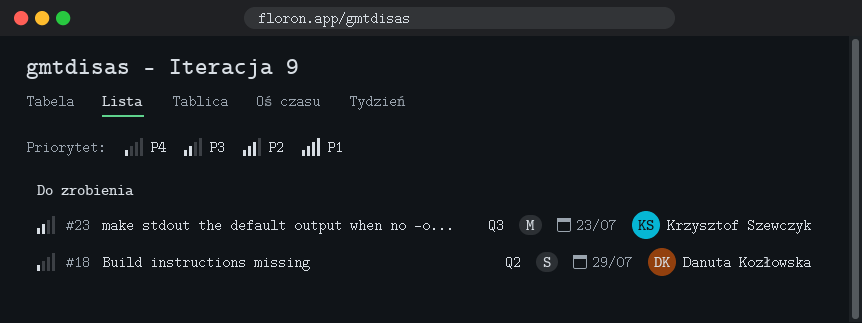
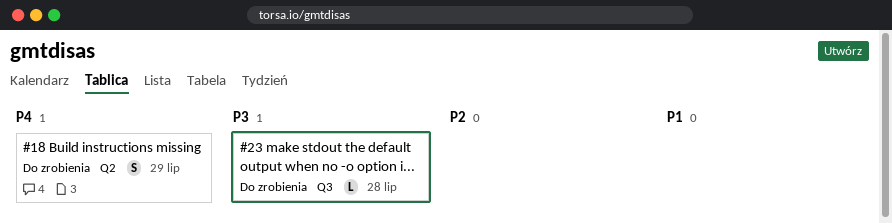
#23, estimate: M -> L
#23, due: Jul 23 -> Jul 28

